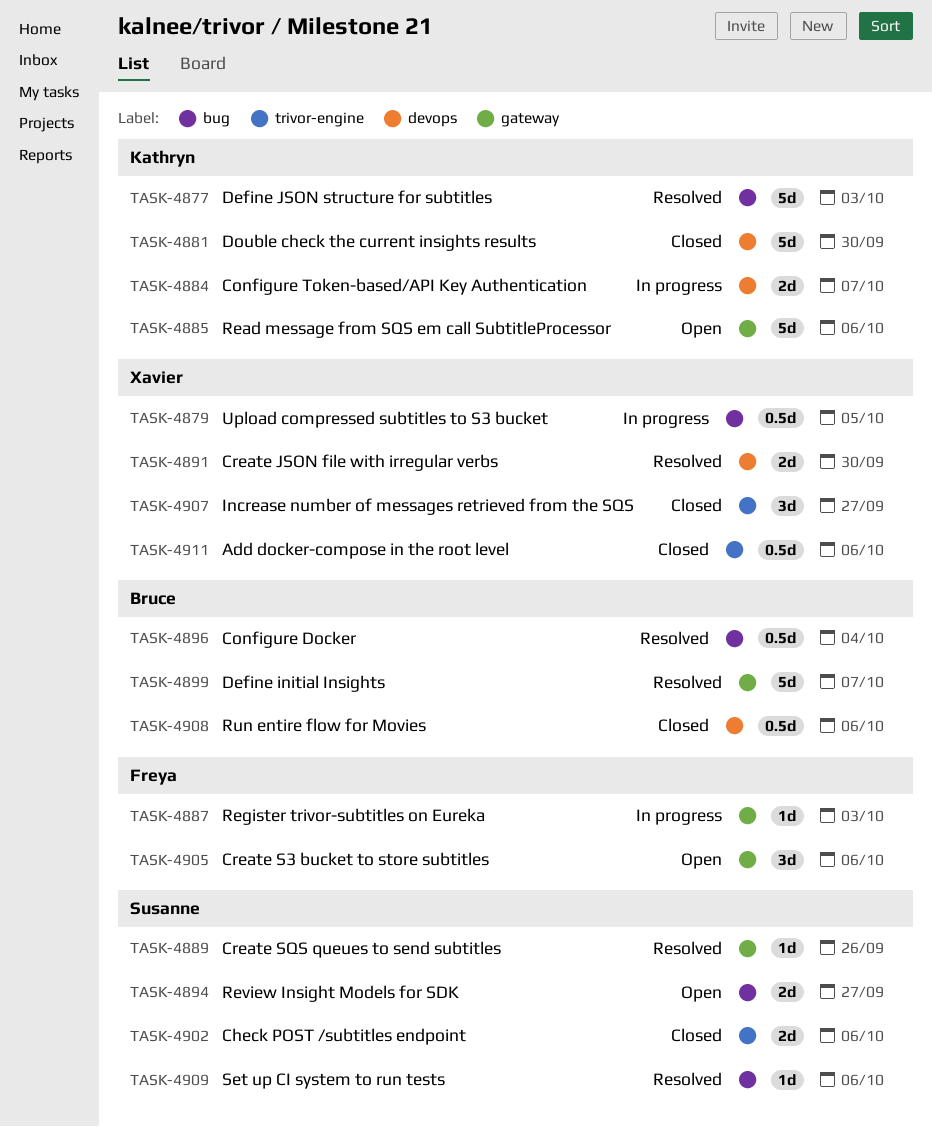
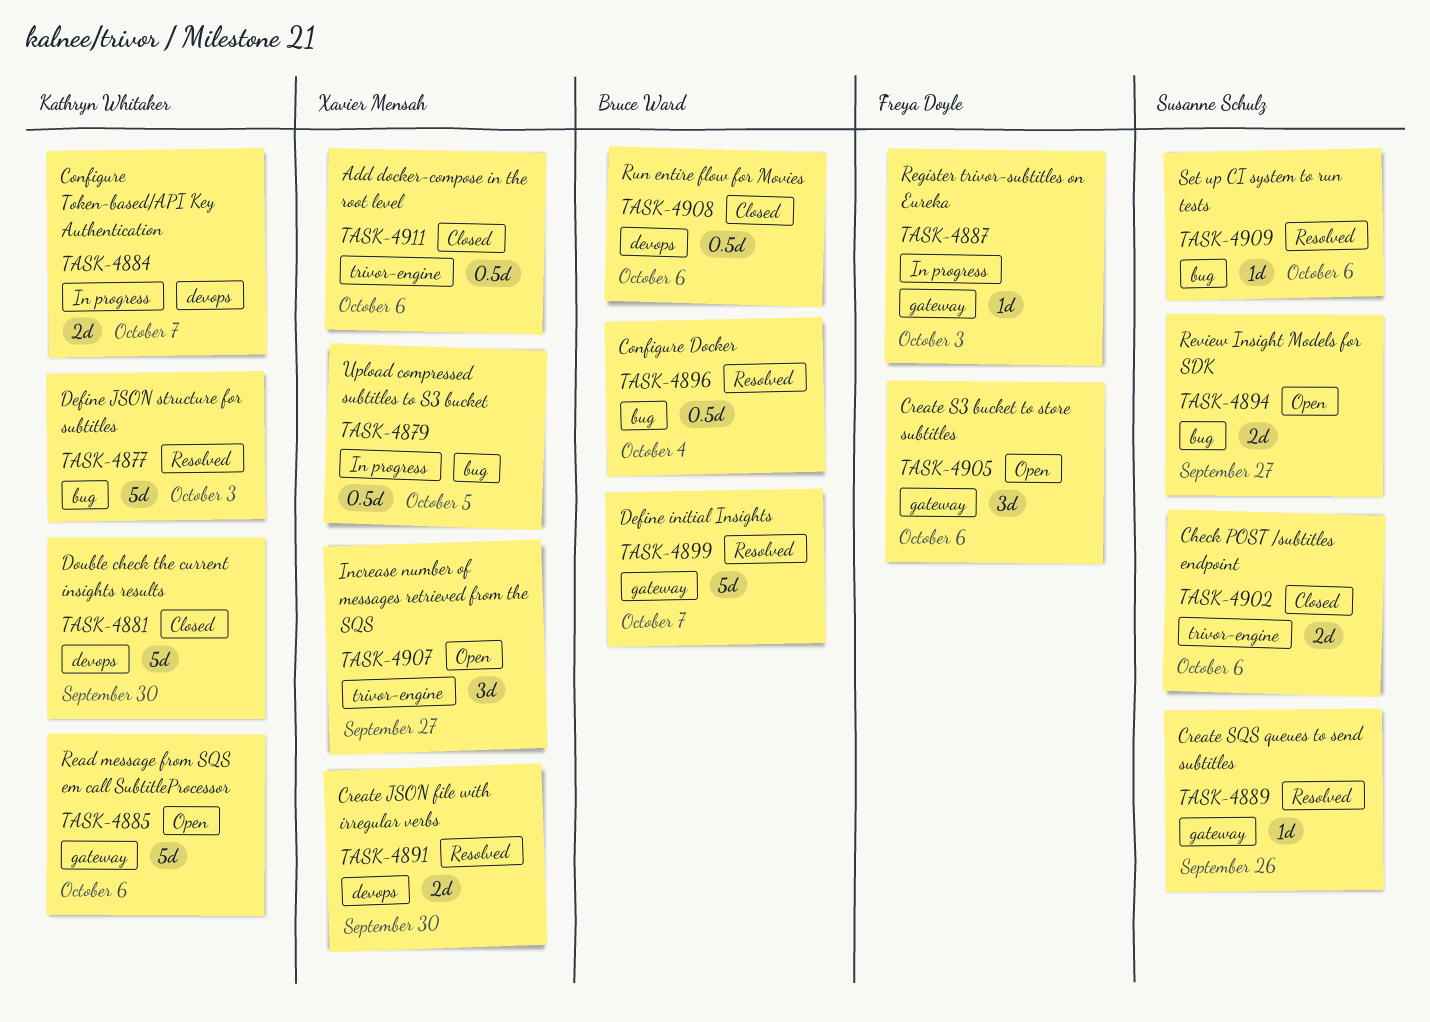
TASK-4907, status: Closed -> Open

